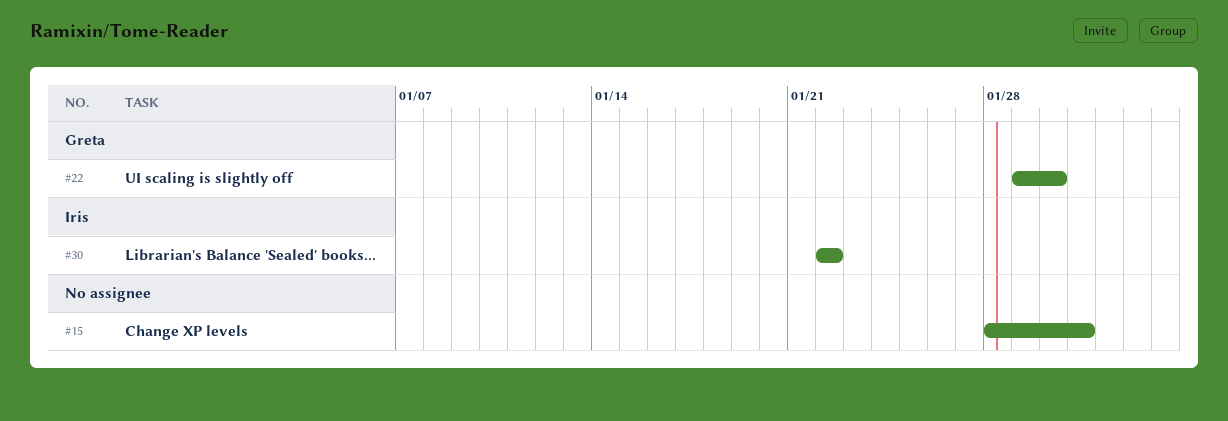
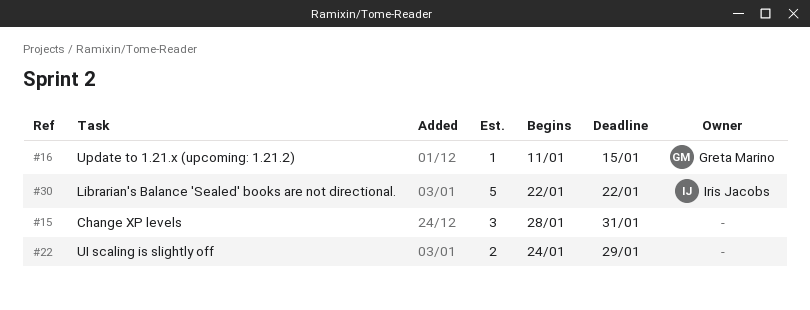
#16: none -> present
#22, owner: Greta Marino -> none
#22, start: Jan 29 -> Jan 24
#22, due: Jan 30 -> Jan 29

